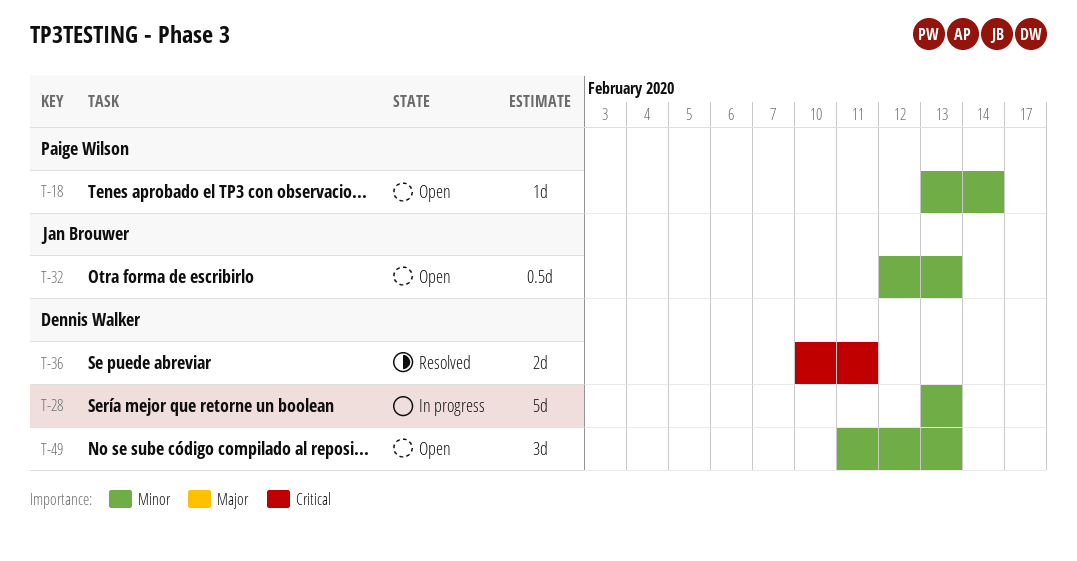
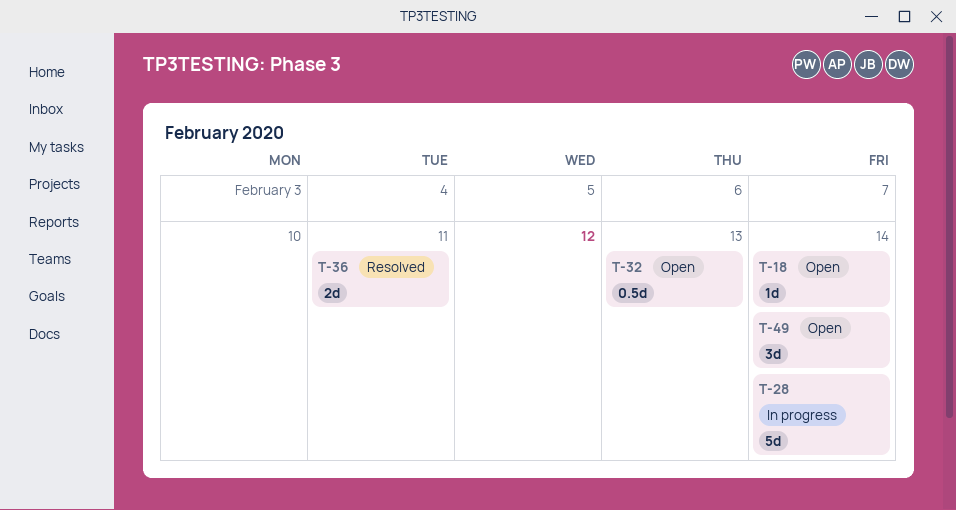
T-28, due: Feb 13 -> Feb 14
T-49, due: Feb 13 -> Feb 14

